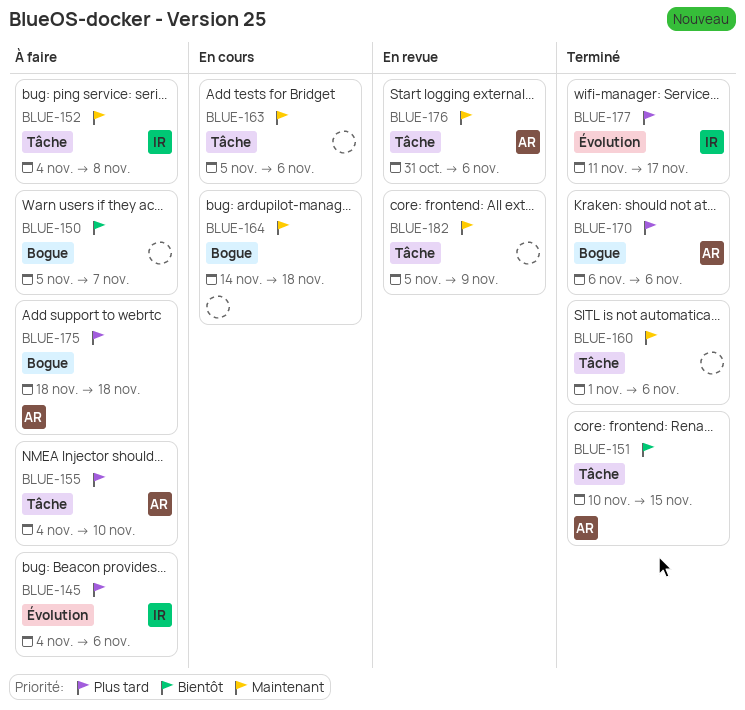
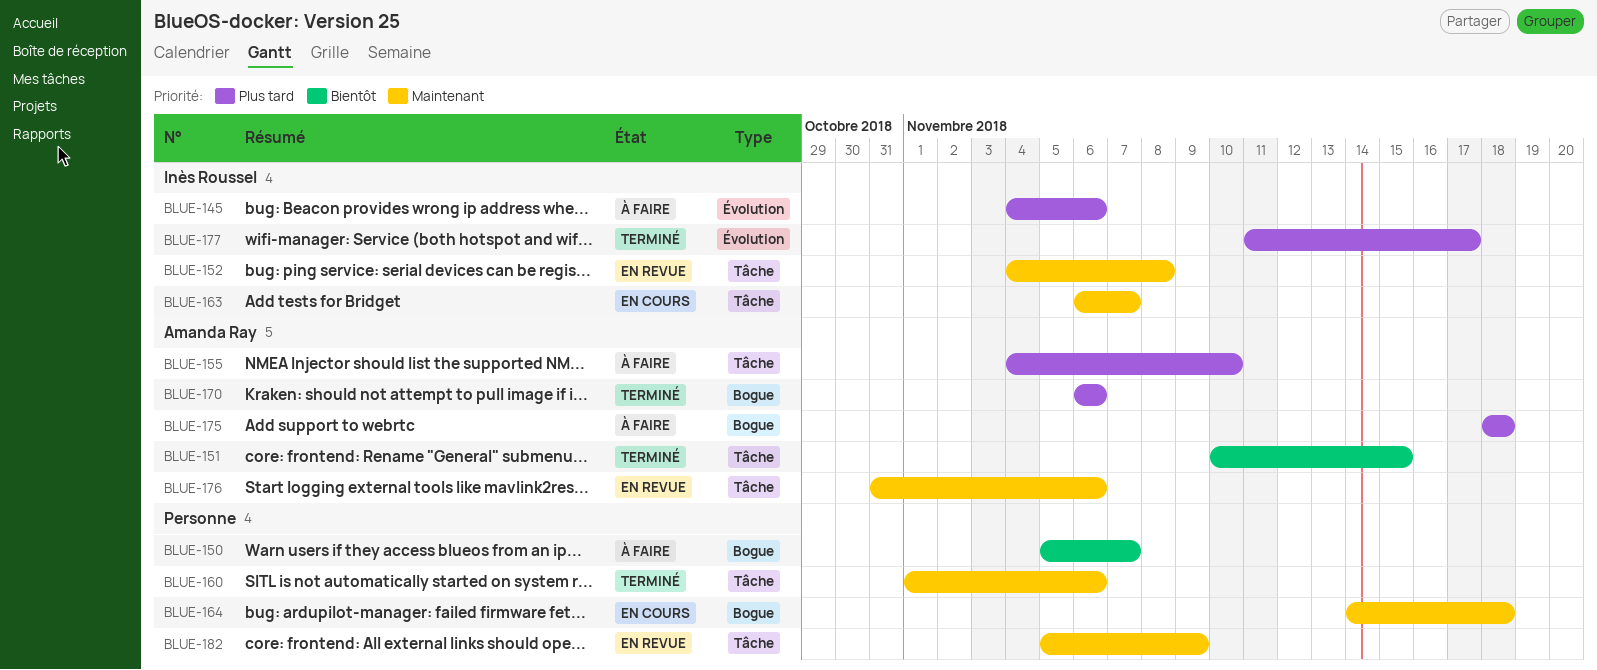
BLUE-152, status: À faire -> En revue
BLUE-163, owner: none -> Inès Roussel
BLUE-163, start: Nov 5 -> Nov 6
BLUE-163, due: Nov 6 -> Nov 7

